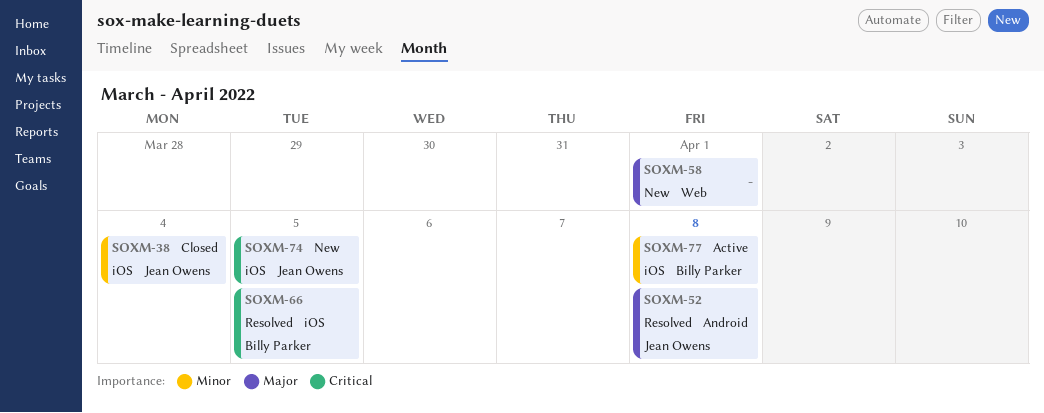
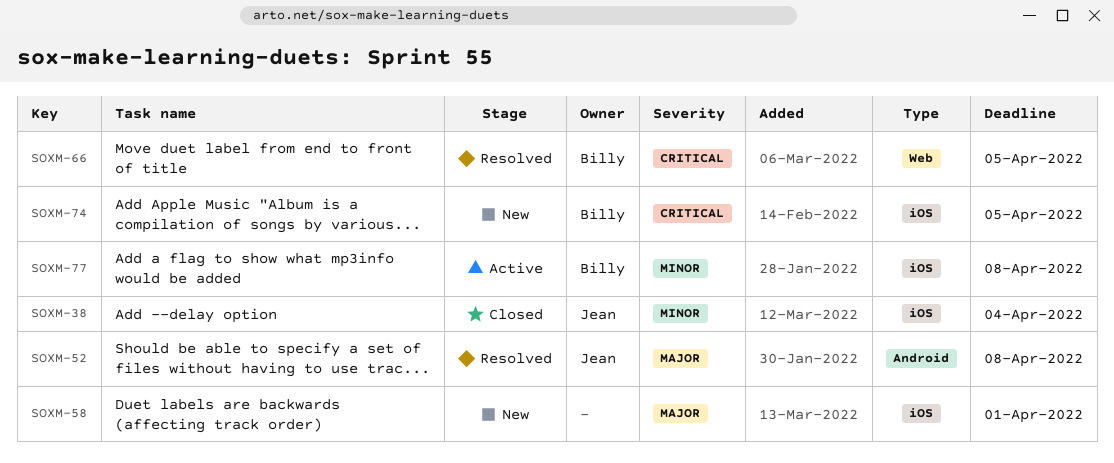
SOXM-58, label: Web -> iOS
SOXM-66, label: iOS -> Web
SOXM-74, owner: Jean Owens -> Billy Parker

